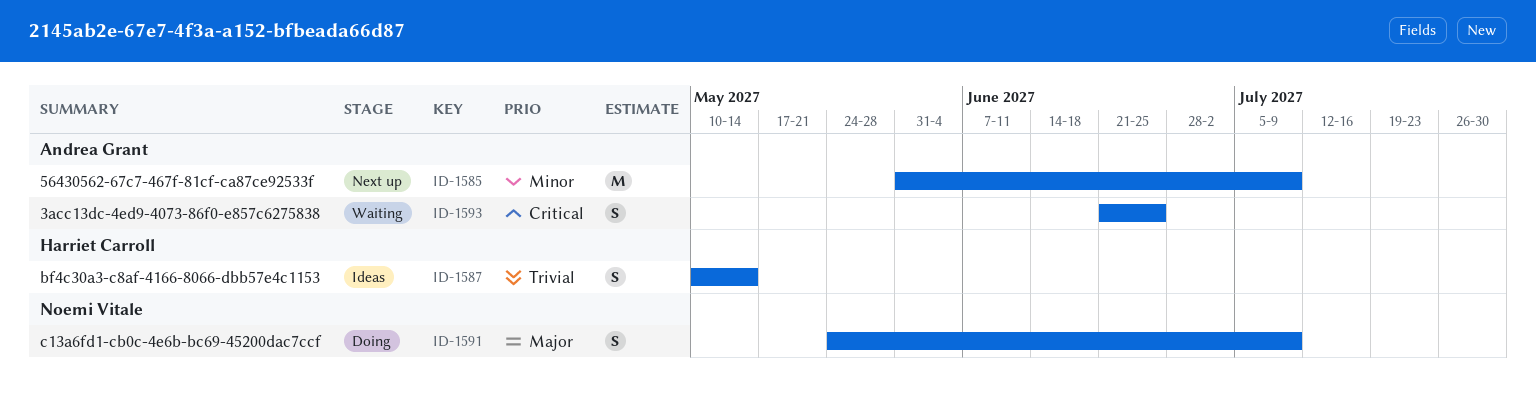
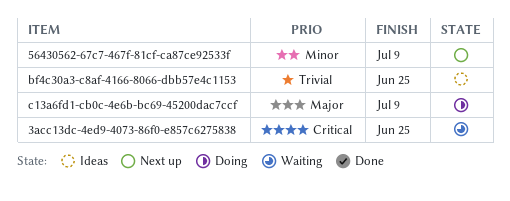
bf4c30a3-c8af-4166-8066-dbb57e4c1153, due: May 14 -> Jun 25

